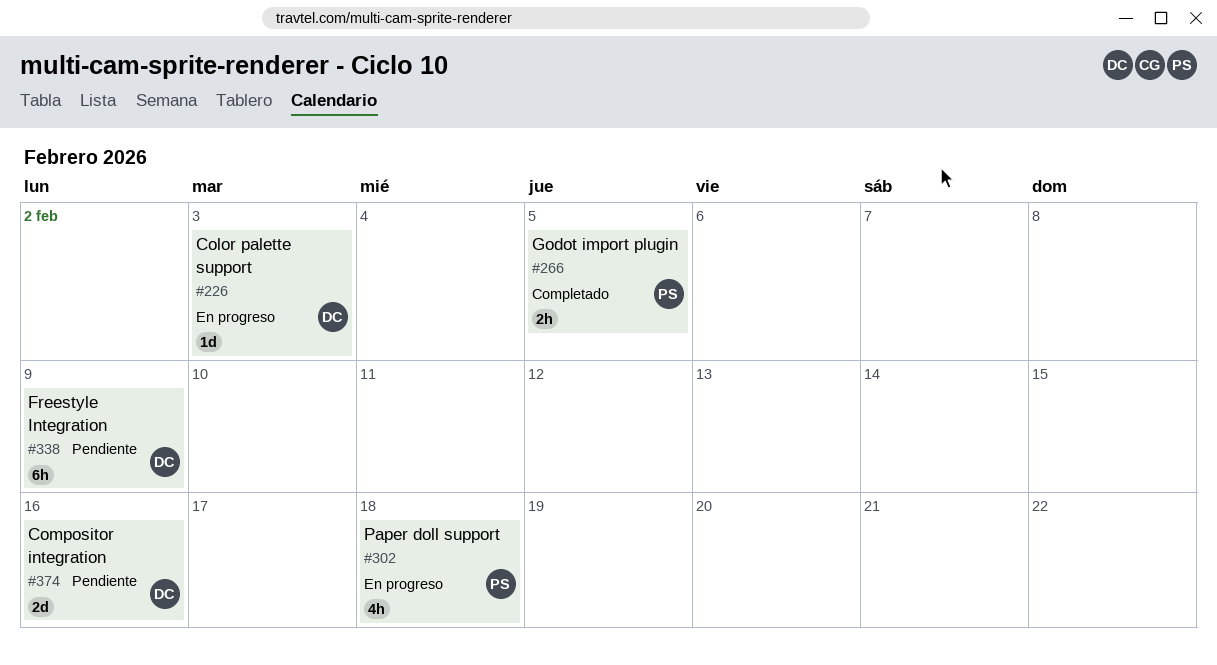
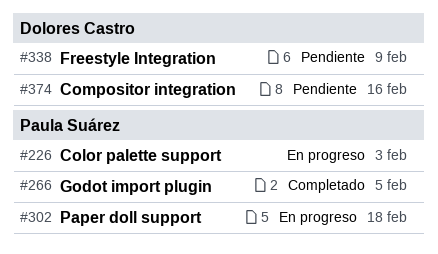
#226, owner: Dolores Castro -> Paula Suárez

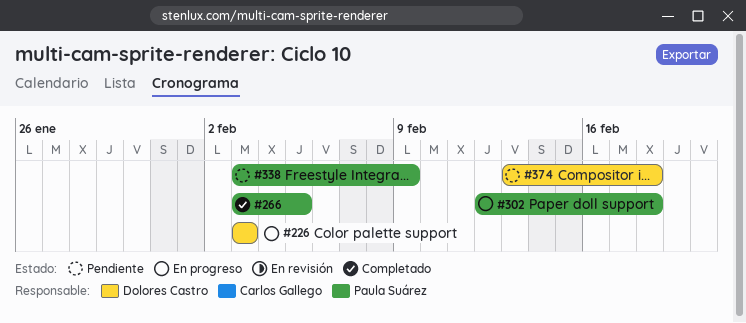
#226, owner: Paula Suárez -> Dolores Castro
#338, owner: Dolores Castro -> Paula Suárez
#374, due: Feb 16 -> Feb 18

